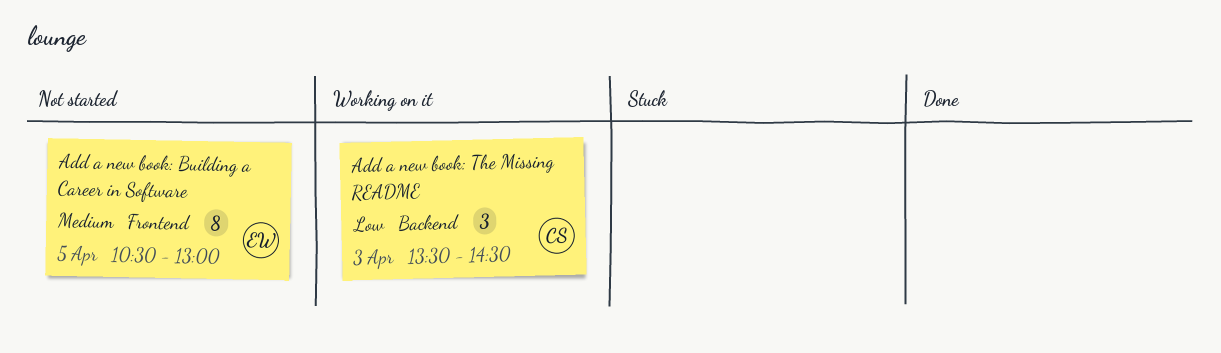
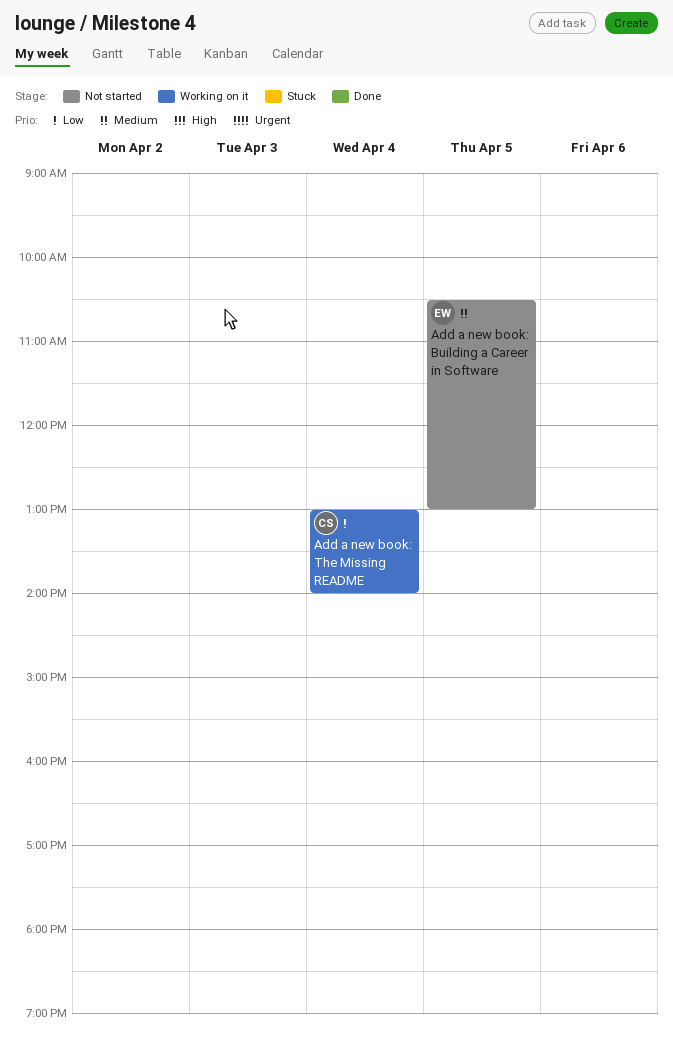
Add a new book: The Missing README, day: Apr 3 -> Apr 4
Add a new book: The Missing README, begins: 13:30 -> 13:00
Add a new book: The Missing README, ends: 14:30 -> 14:00

